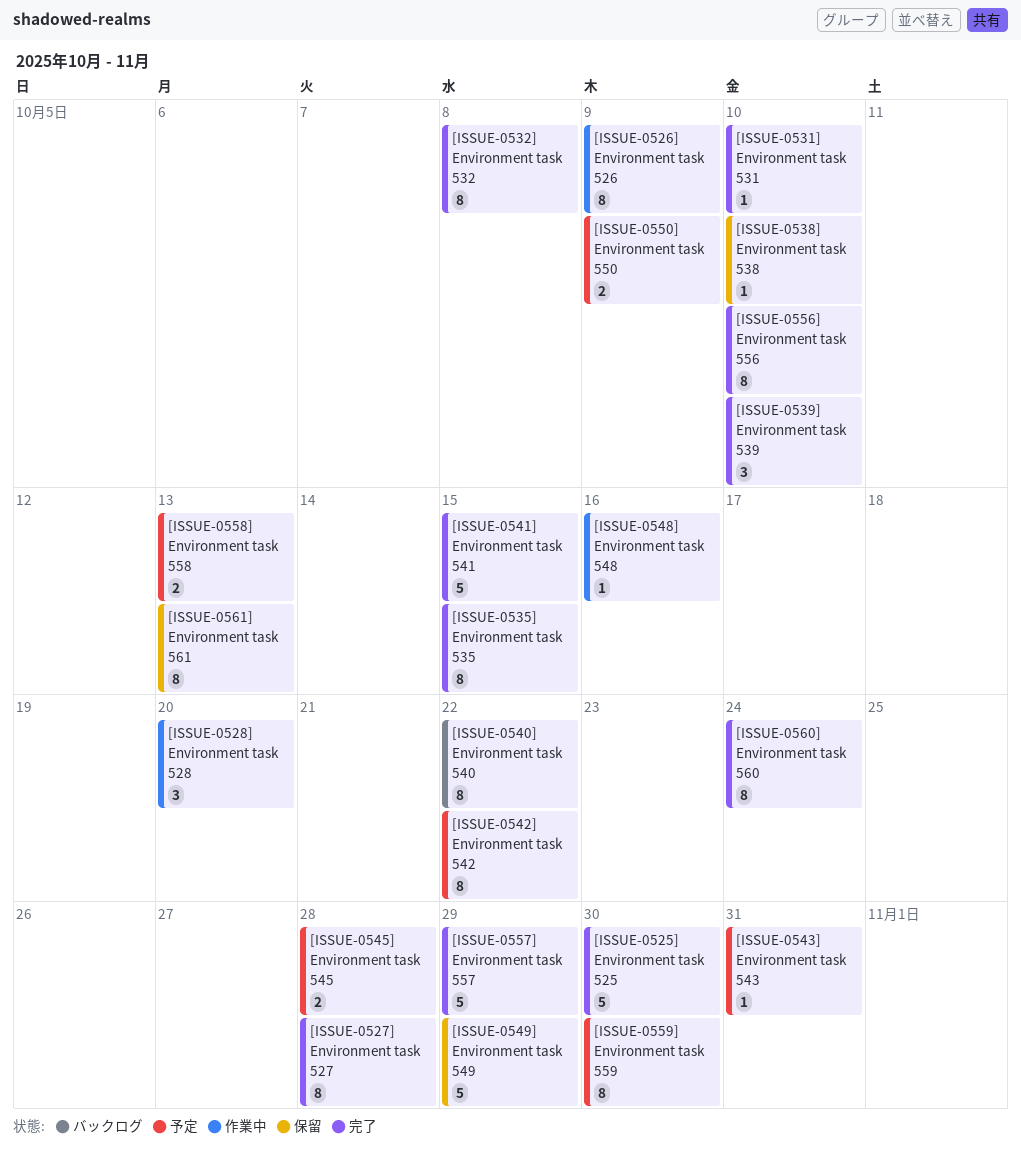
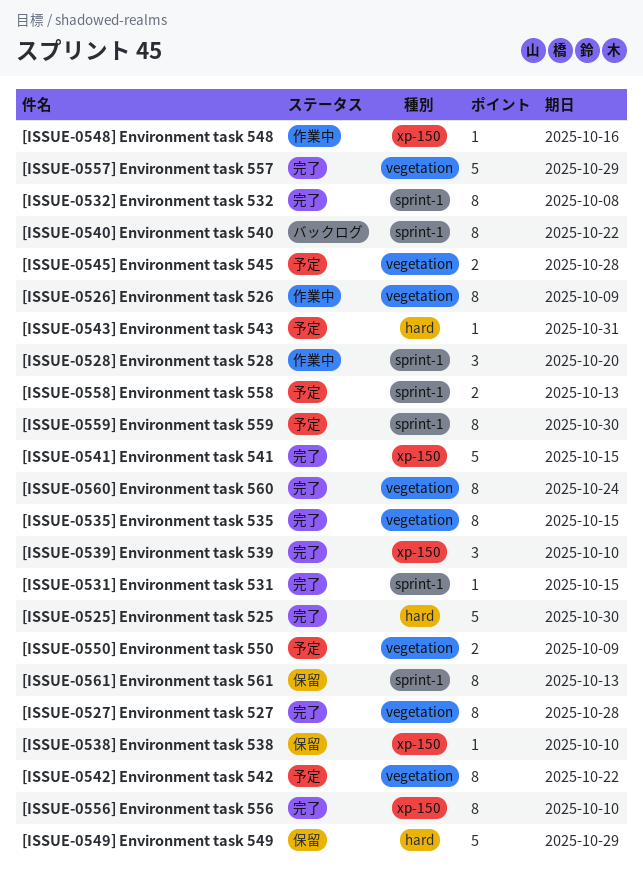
[ISSUE-0531] Environment task 531, due: Oct 10 -> Oct 15

